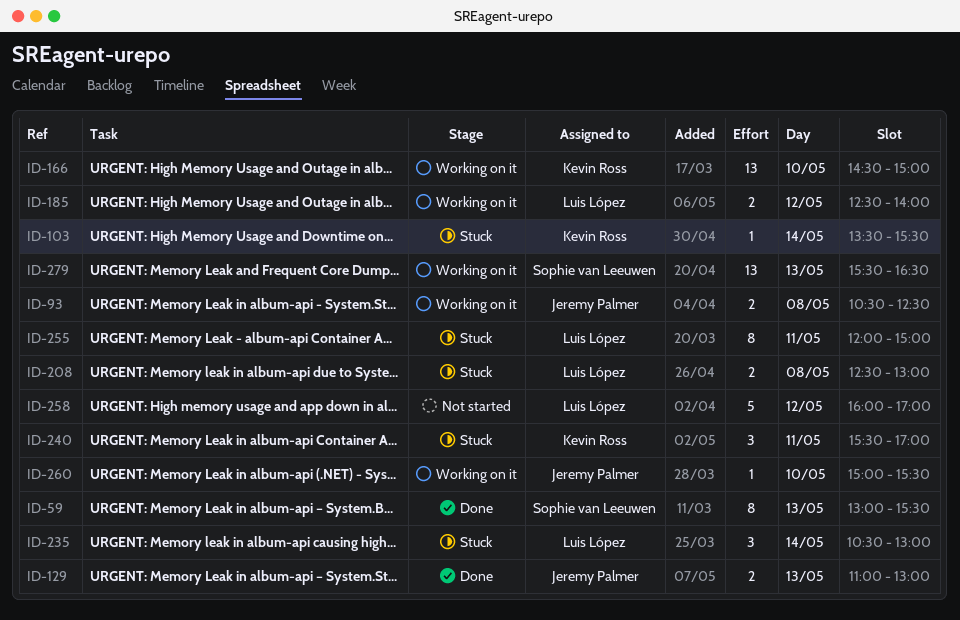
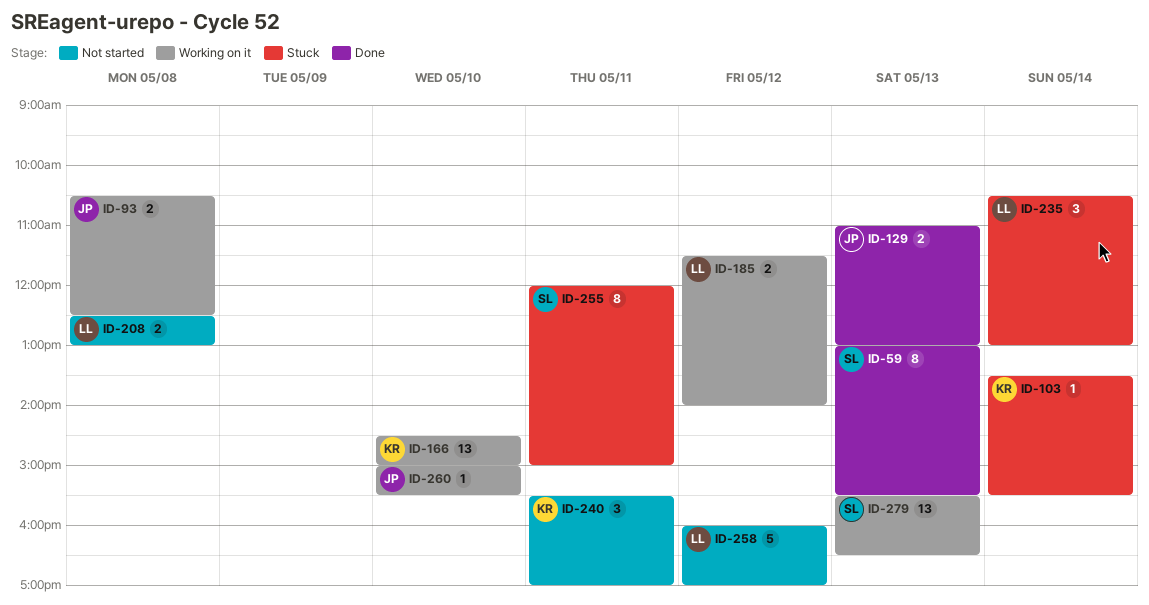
ID-185, begins: 12:30 -> 11:30
ID-208, status: Stuck -> Not started
ID-240, status: Stuck -> Not started
ID-255, owner: Luis López -> Sophie van Leeuwen

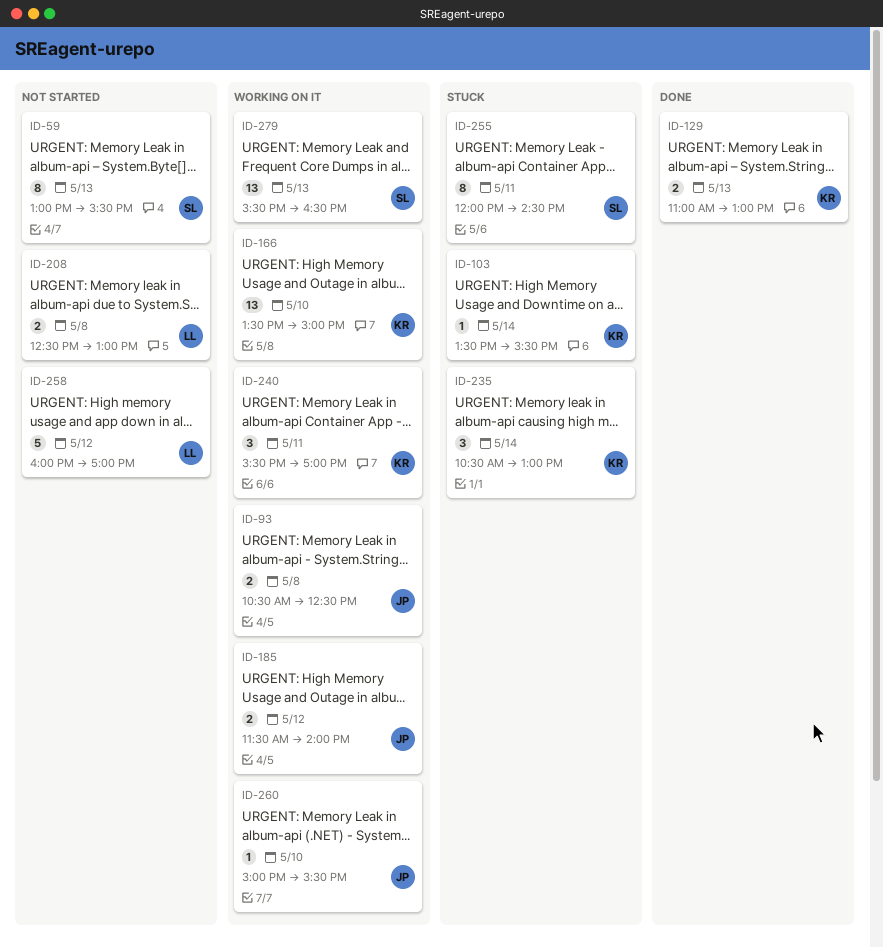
ID-59, status: Done -> Not started
ID-129, owner: JP -> KR
ID-166, begins: 14:30 -> 13:30
ID-185, owner: LL -> JP
ID-235, owner: LL -> KR
ID-240, status: Not started -> Working on it
ID-255, ends: 15:00 -> 14:30

